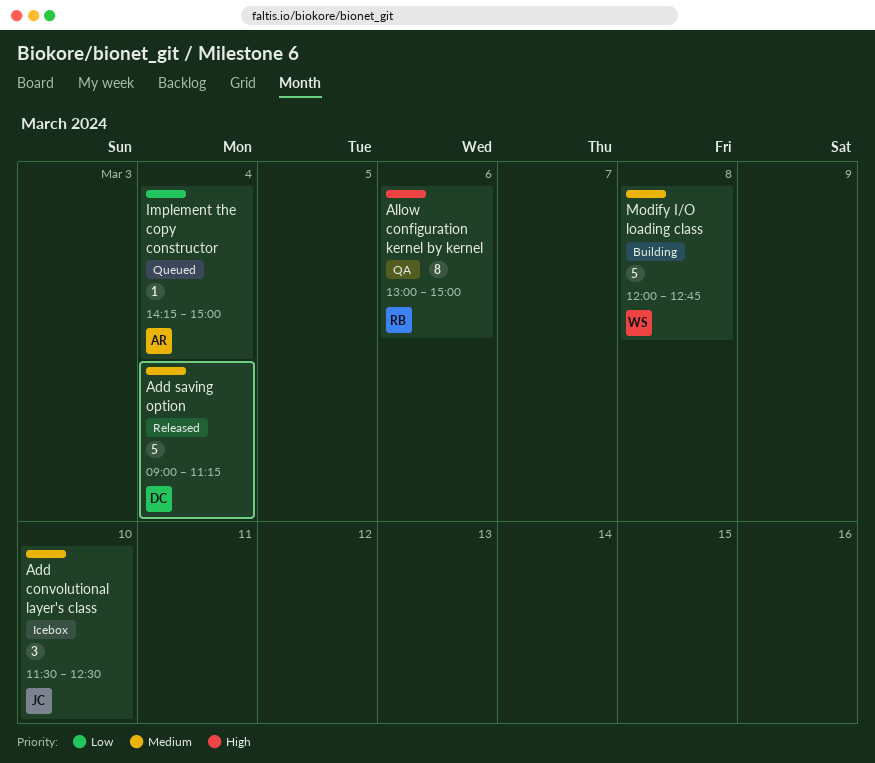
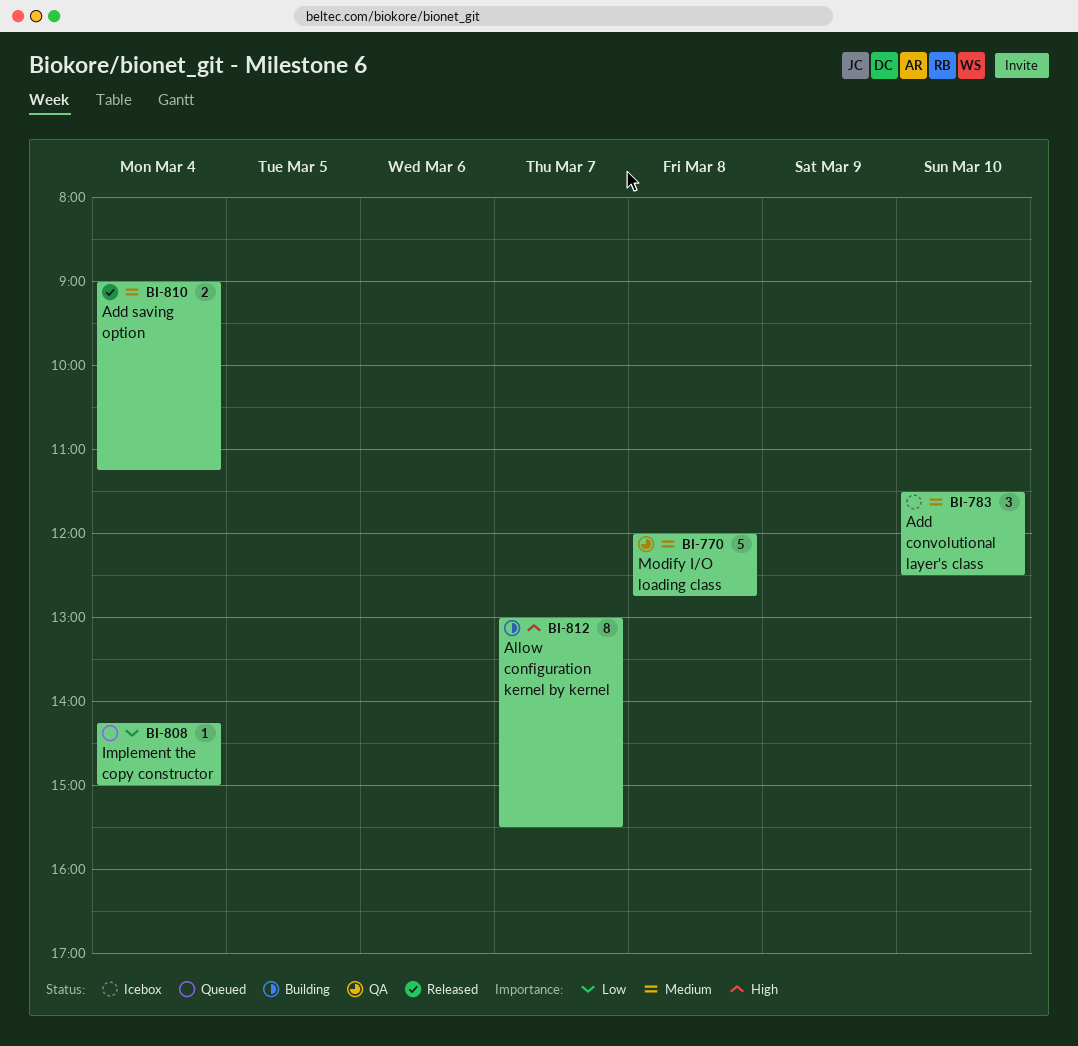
Add saving option, estimate: 5 -> 2
Allow configuration kernel by kernel, status: QA -> Building
Allow configuration kernel by kernel, day: Mar 6 -> Mar 7
Allow configuration kernel by kernel, ends: 15:00 -> 15:30
Modify I/O loading class, status: Building -> QA

